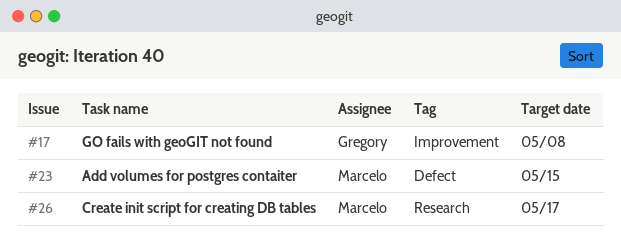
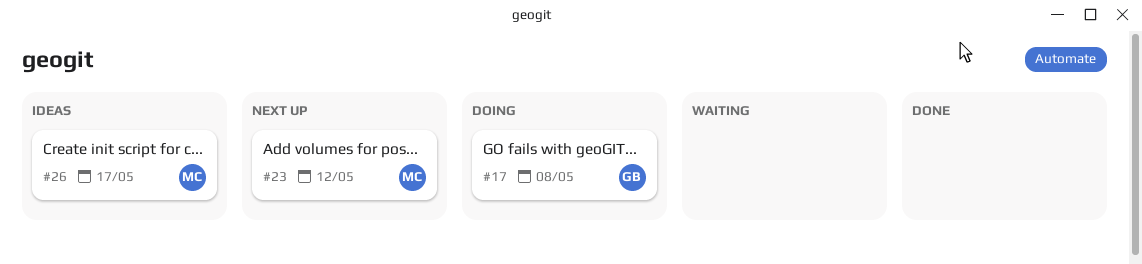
#23, due: May 15 -> May 12

